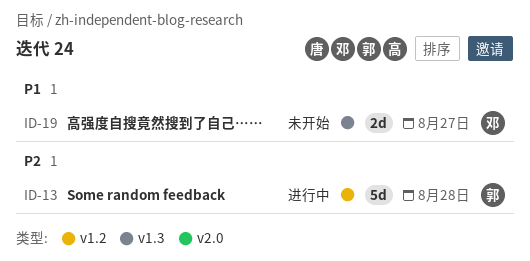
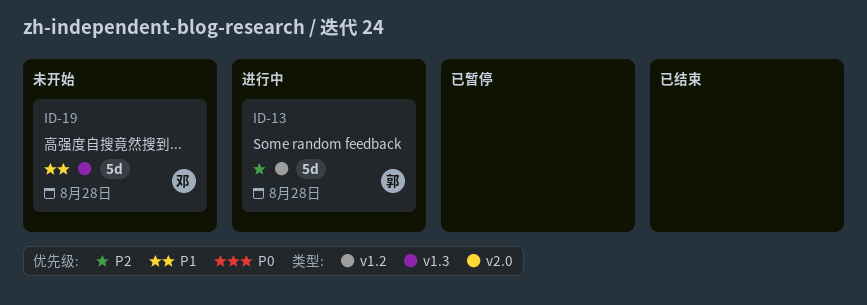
ID-19, estimate: 2d -> 5d
ID-19, due: Aug 27 -> Aug 28

